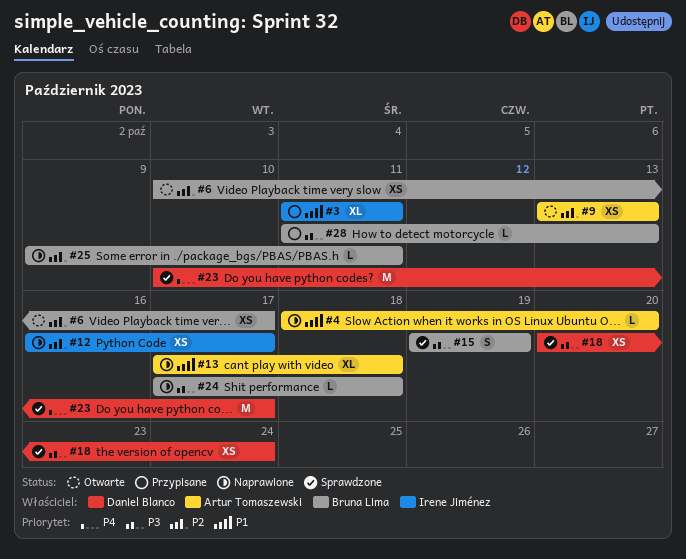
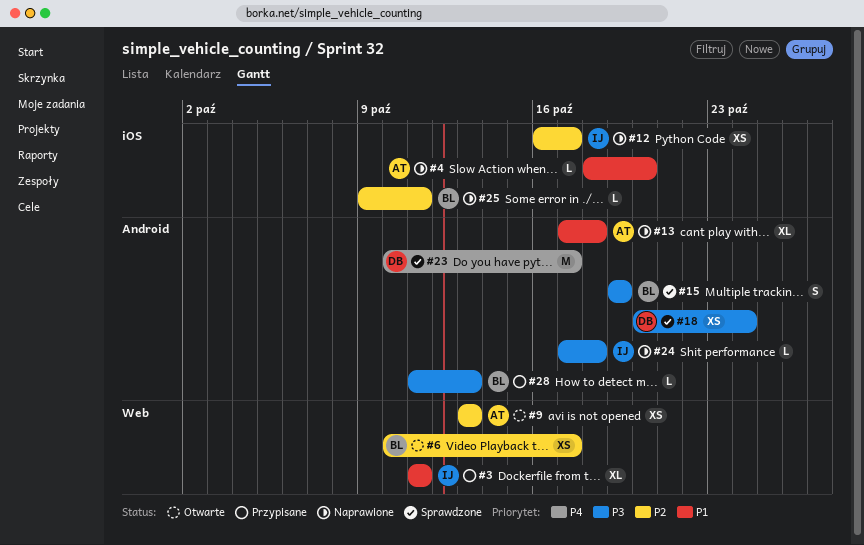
#24, owner: Bruna Lima -> Irene Jiménez

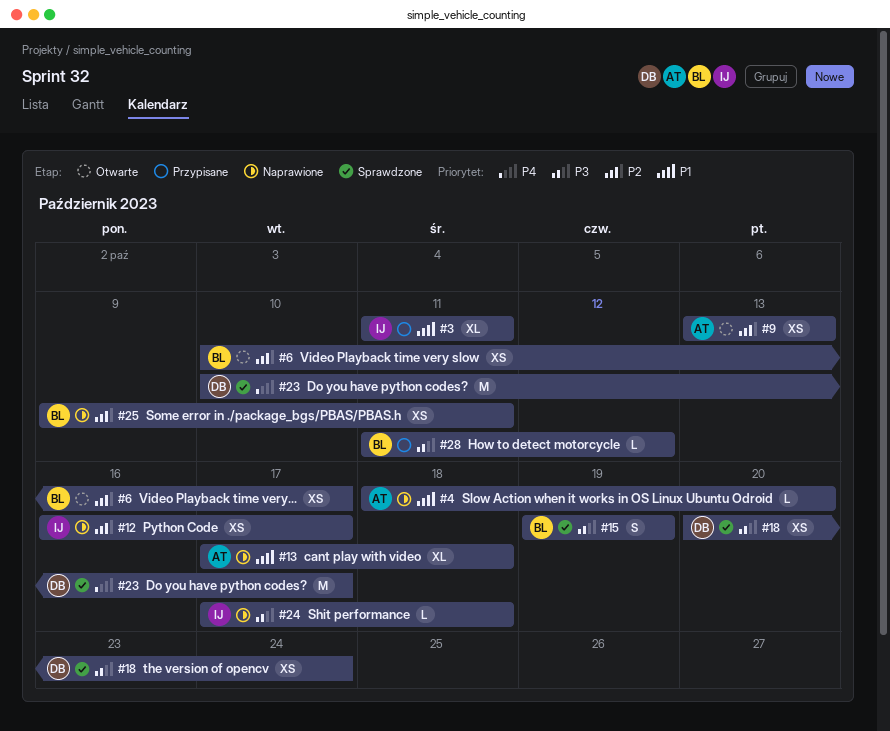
#25, estimate: L -> XS
#28, due: Oct 13 -> Oct 12

